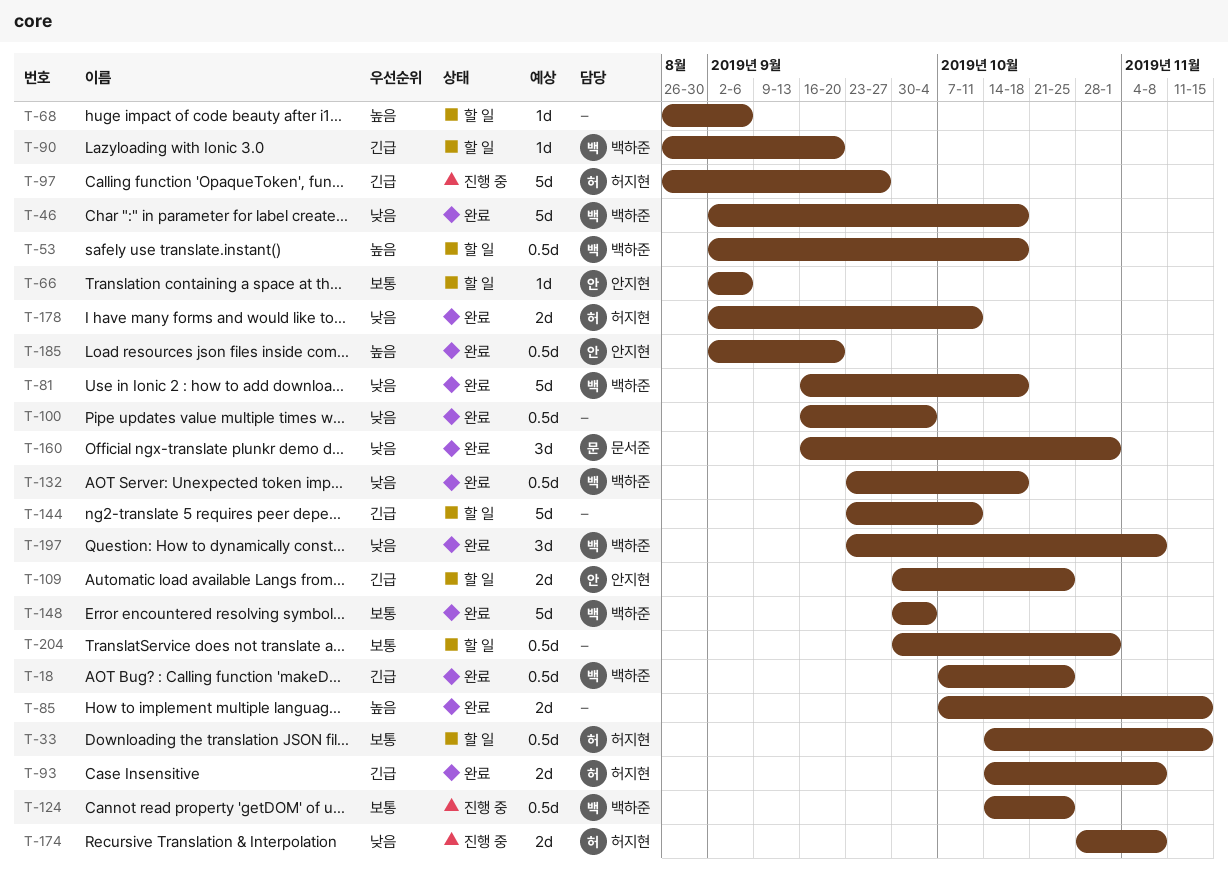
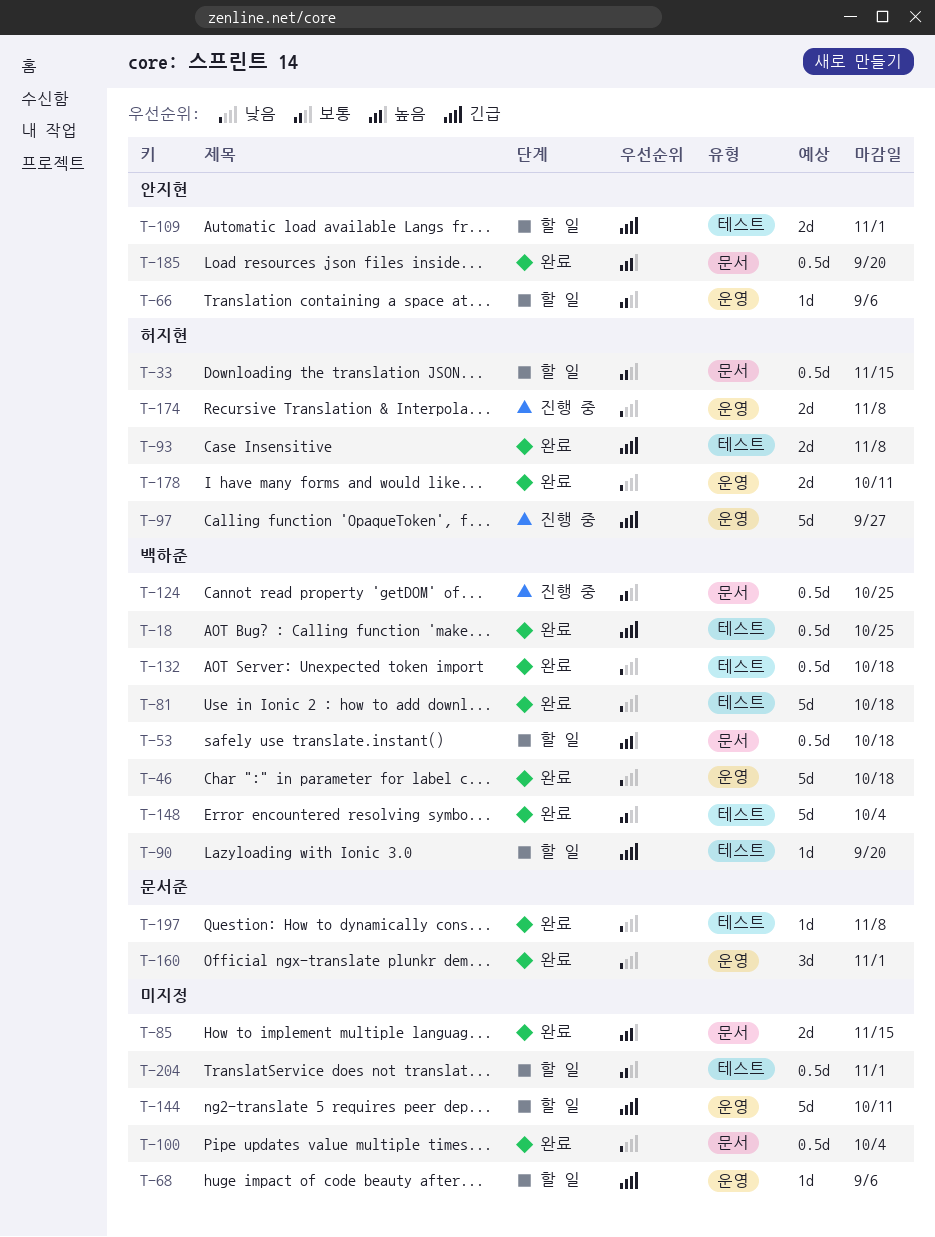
T-68, priority: 높음 -> 긴급
T-109, due: Oct 25 -> Nov 1
T-197, owner: 백하준 -> 문서준
T-197, estimate: 3d -> 1d

